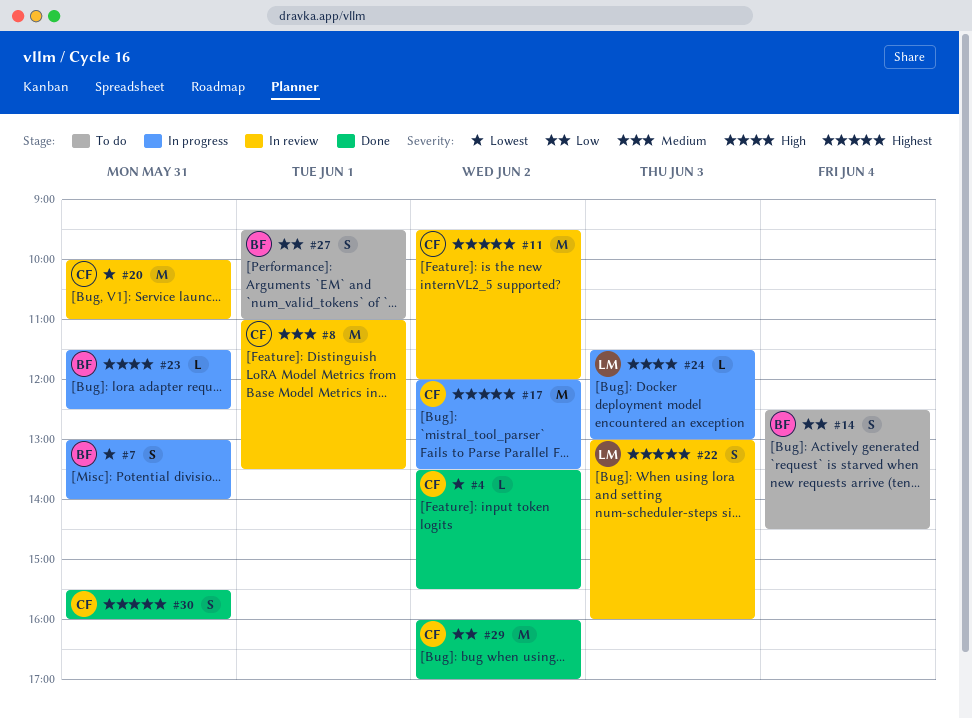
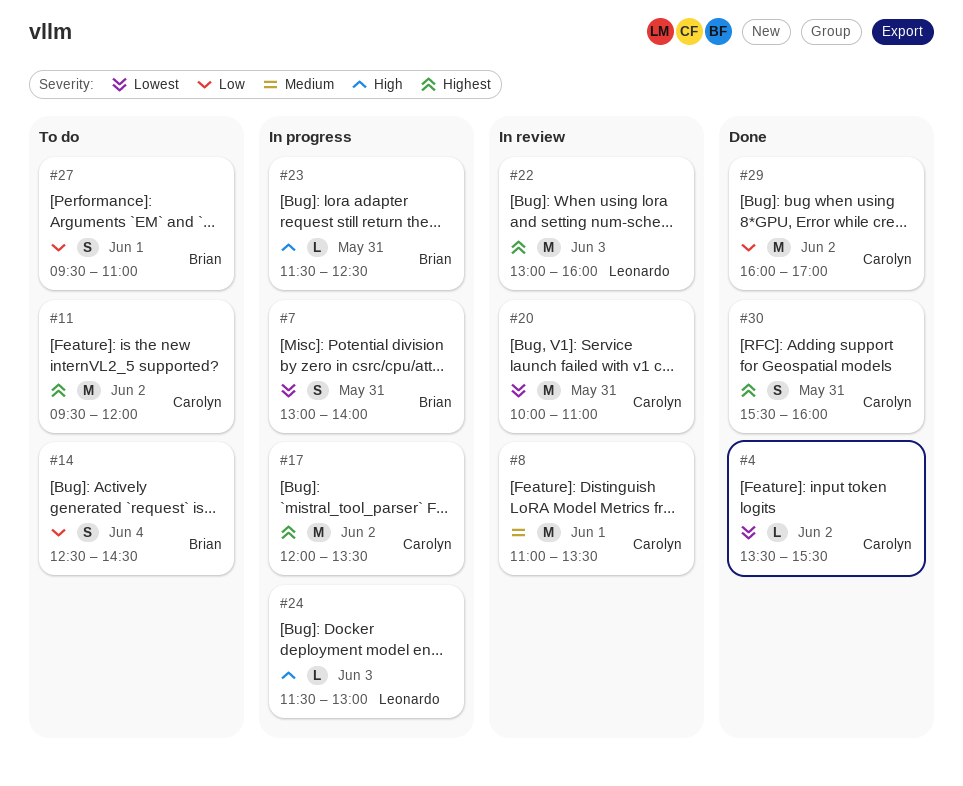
#11, status: In review -> To do
#22, estimate: S -> M

